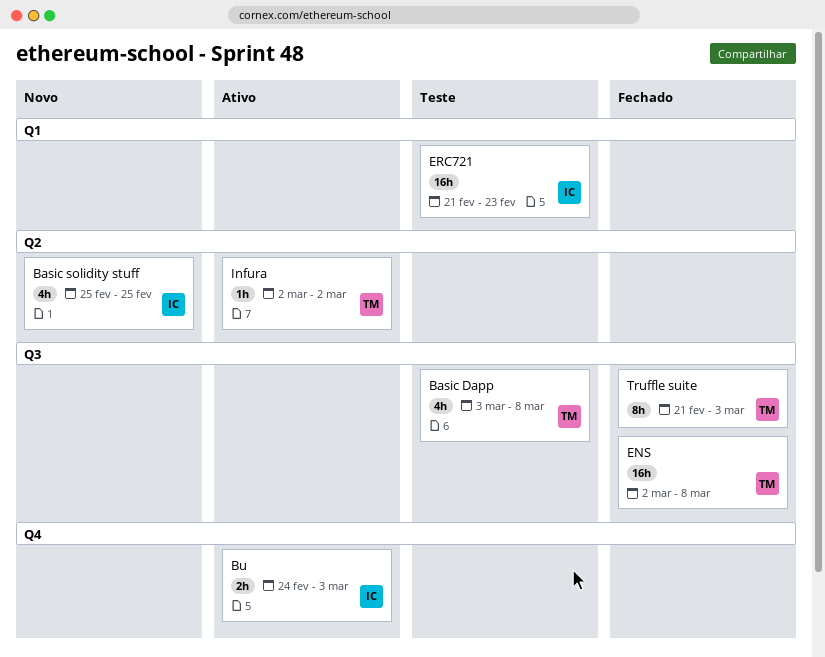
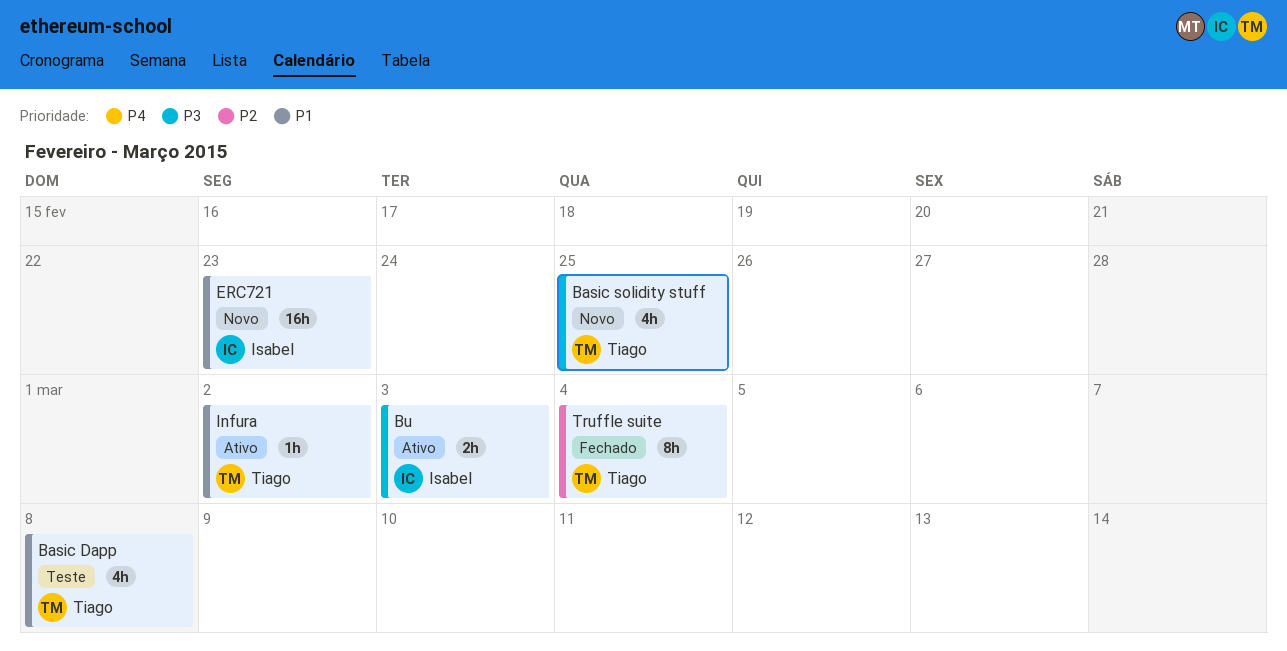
Basic solidity stuff, owner: Isabel -> Tiago
ENS: present -> none
ERC721, status: Teste -> Novo
Truffle suite, due: Mar 3 -> Mar 4

